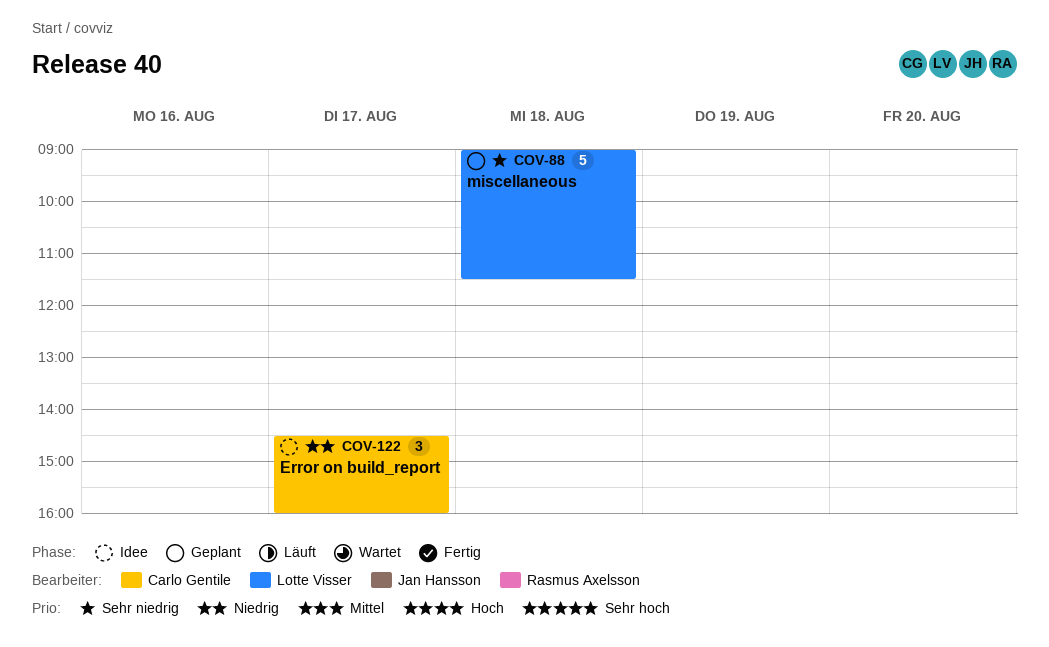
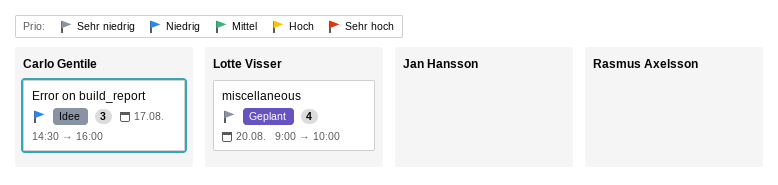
miscellaneous, estimate: 5 -> 4
miscellaneous, day: Aug 18 -> Aug 20
miscellaneous, ends: 11:30 -> 10:00

